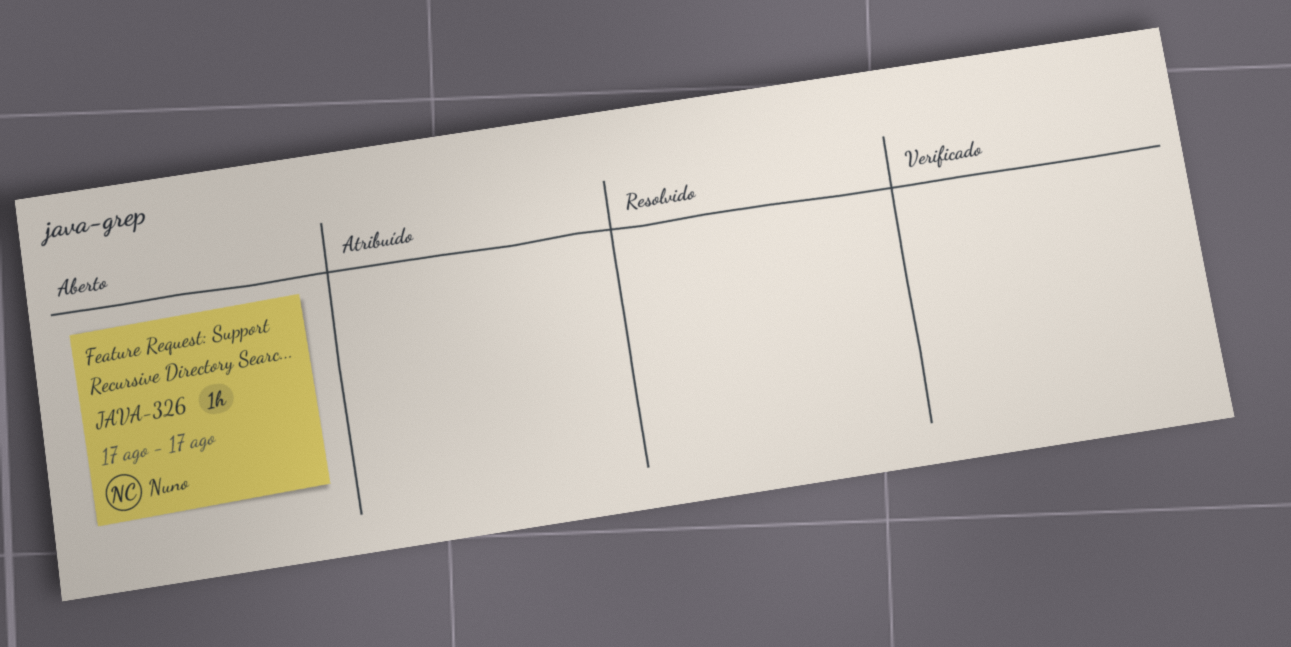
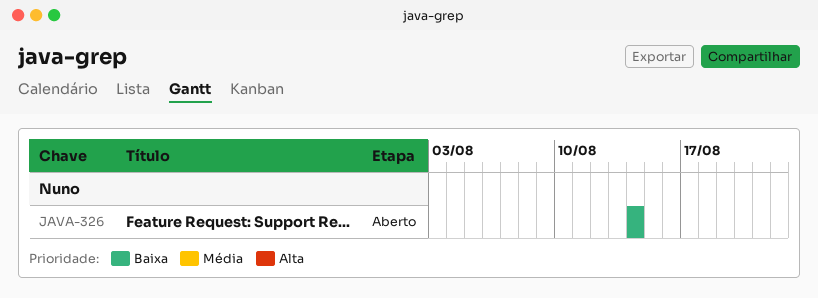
JAVA-326, start: Aug 17 -> Aug 14
JAVA-326, due: Aug 17 -> Aug 14

